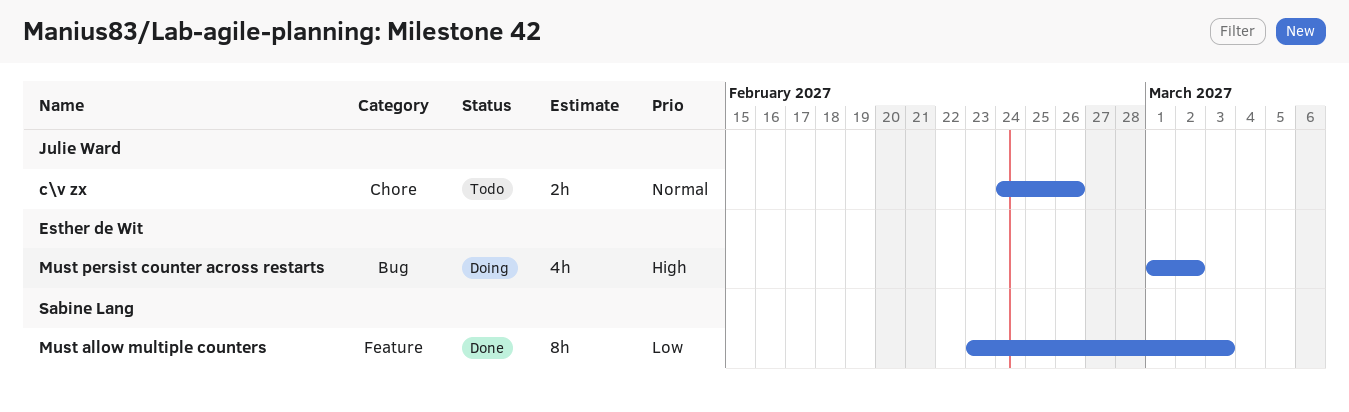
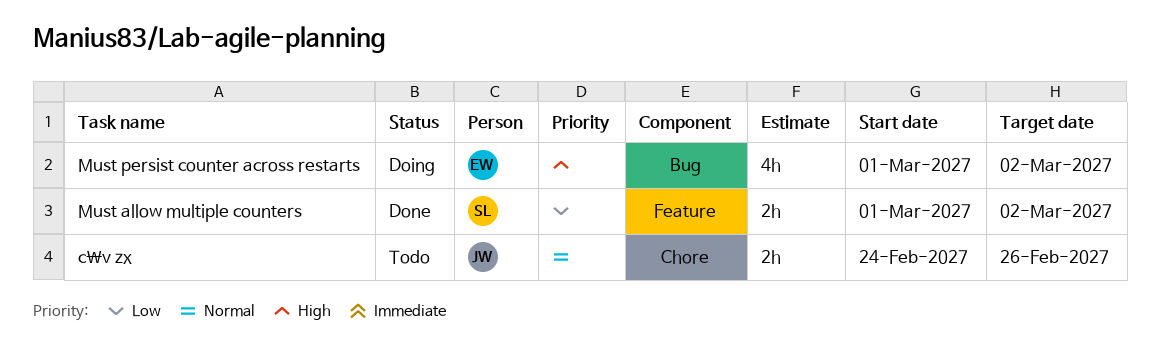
Must allow multiple counters, estimate: 8h -> 2h
Must allow multiple counters, start: Feb 23 -> Mar 1
Must allow multiple counters, due: Mar 3 -> Mar 2

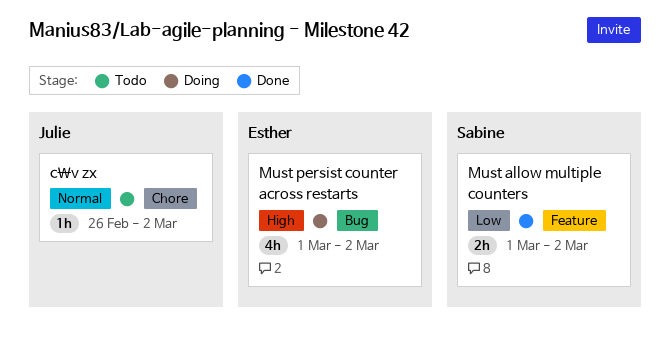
c\v zx, estimate: 2h -> 1h
c\v zx, start: Feb 24 -> Feb 26
c\v zx, due: Feb 26 -> Mar 2

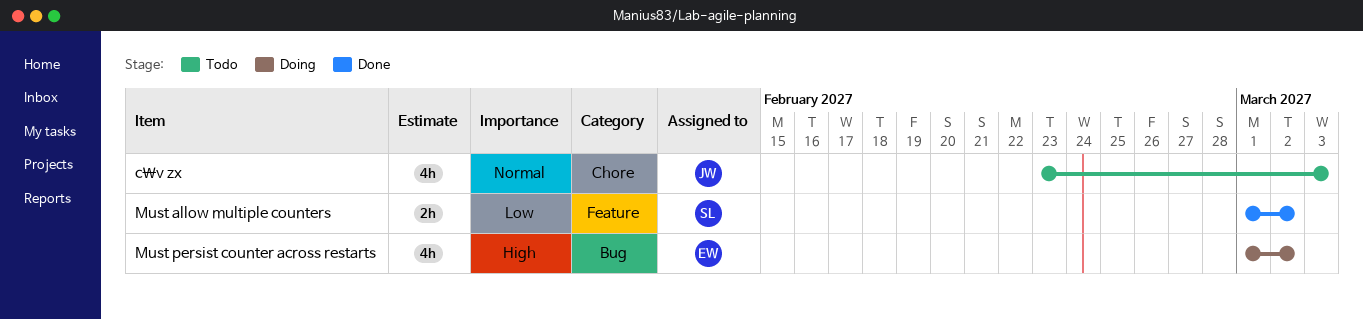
c\v zx, estimate: 1h -> 4h
c\v zx, start: Feb 26 -> Feb 23
c\v zx, due: Mar 2 -> Mar 3

